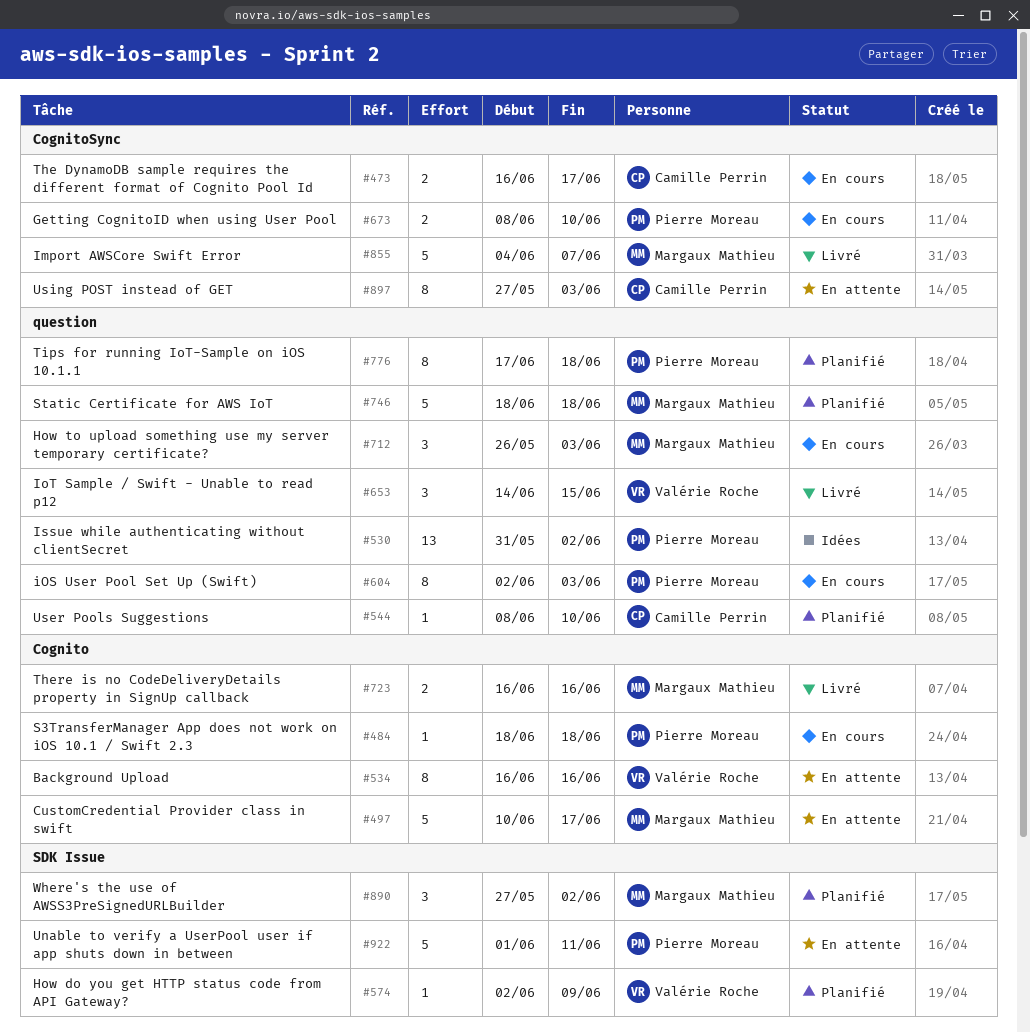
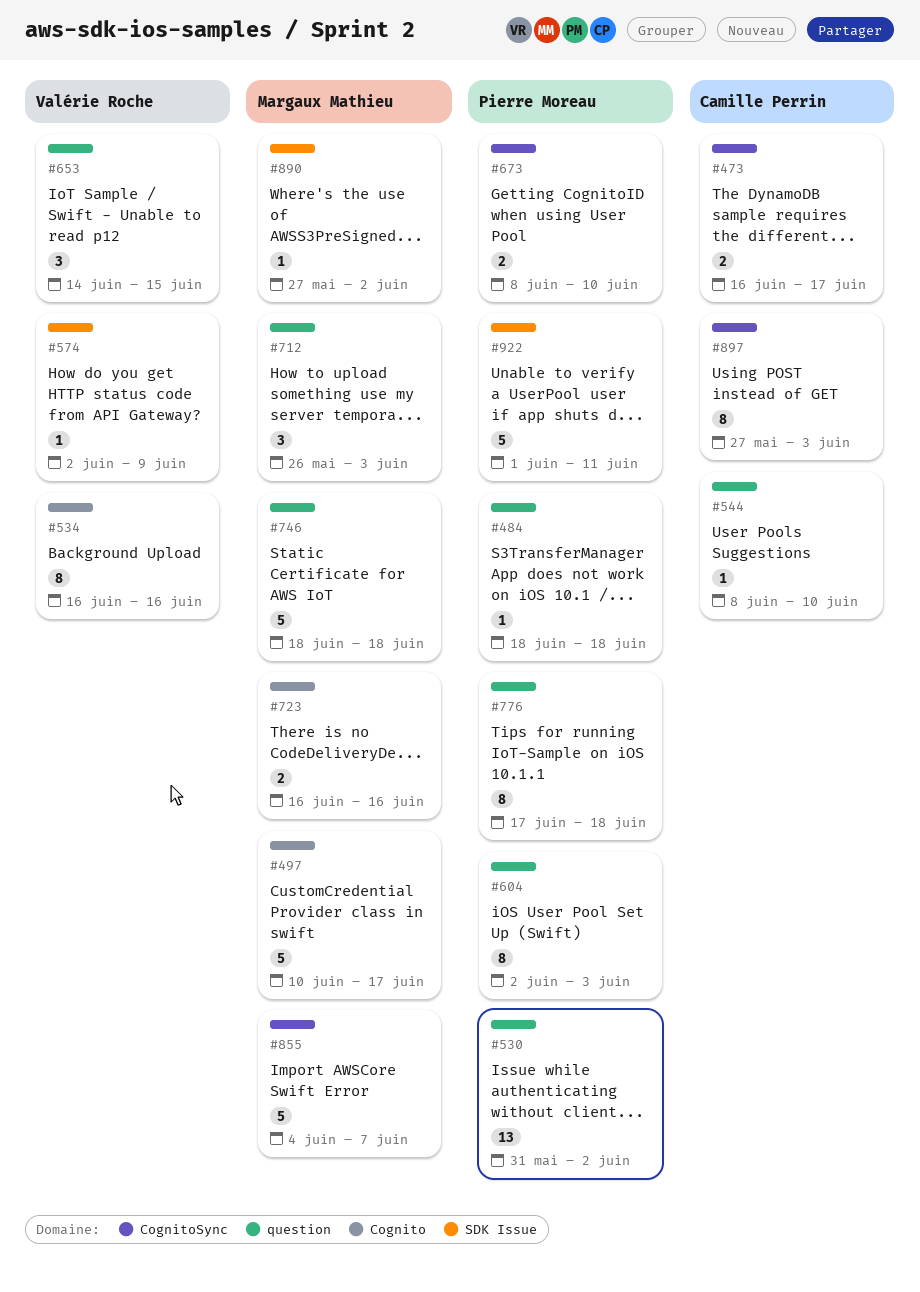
#484, label: Cognito -> question
#890, estimate: 3 -> 1

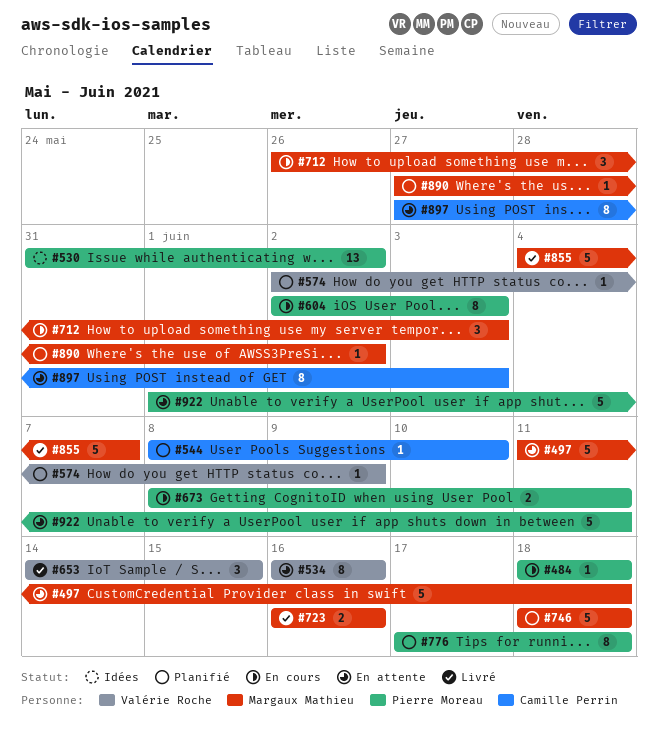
#473: present -> none
#497, start: Jun 10 -> Jun 11
#497, due: Jun 17 -> Jun 18
#673, due: Jun 10 -> Jun 11

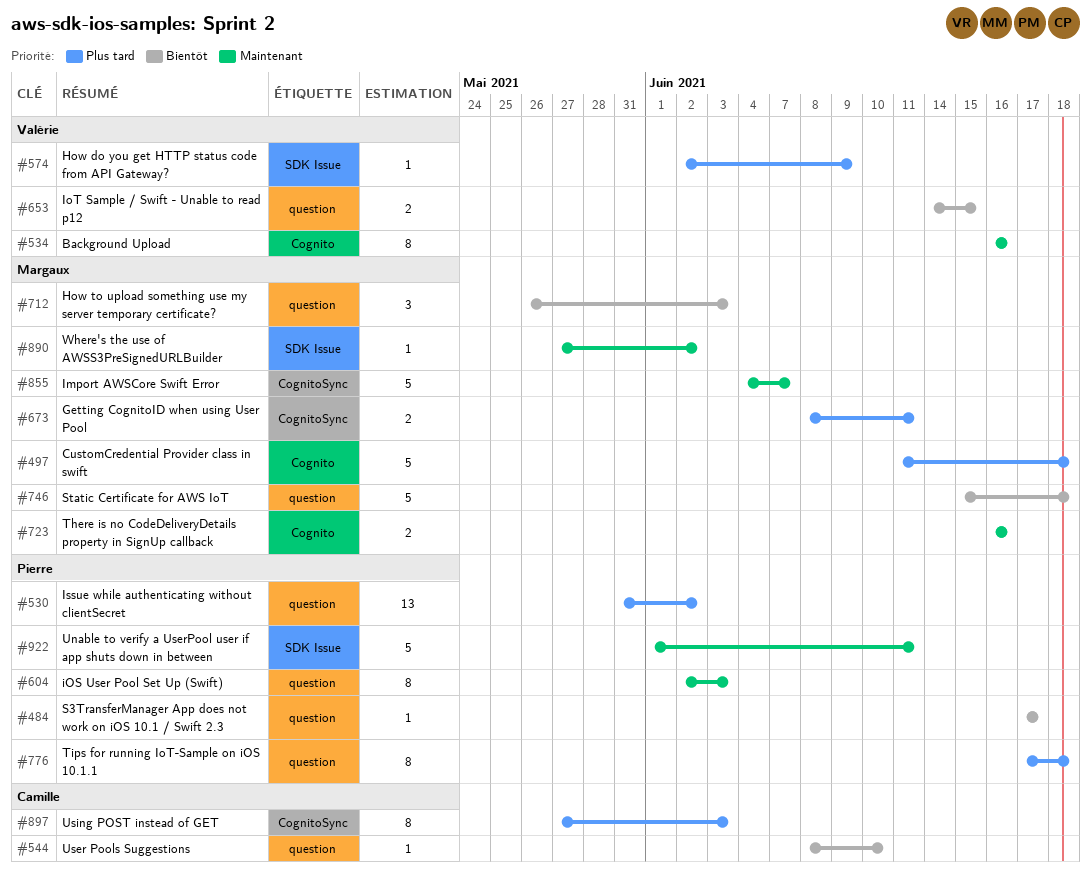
#484, start: Jun 18 -> Jun 17
#484, due: Jun 18 -> Jun 17
#653, estimate: 3 -> 2
#673, owner: Pierre Moreau -> Margaux Mathieu
#746, start: Jun 18 -> Jun 15

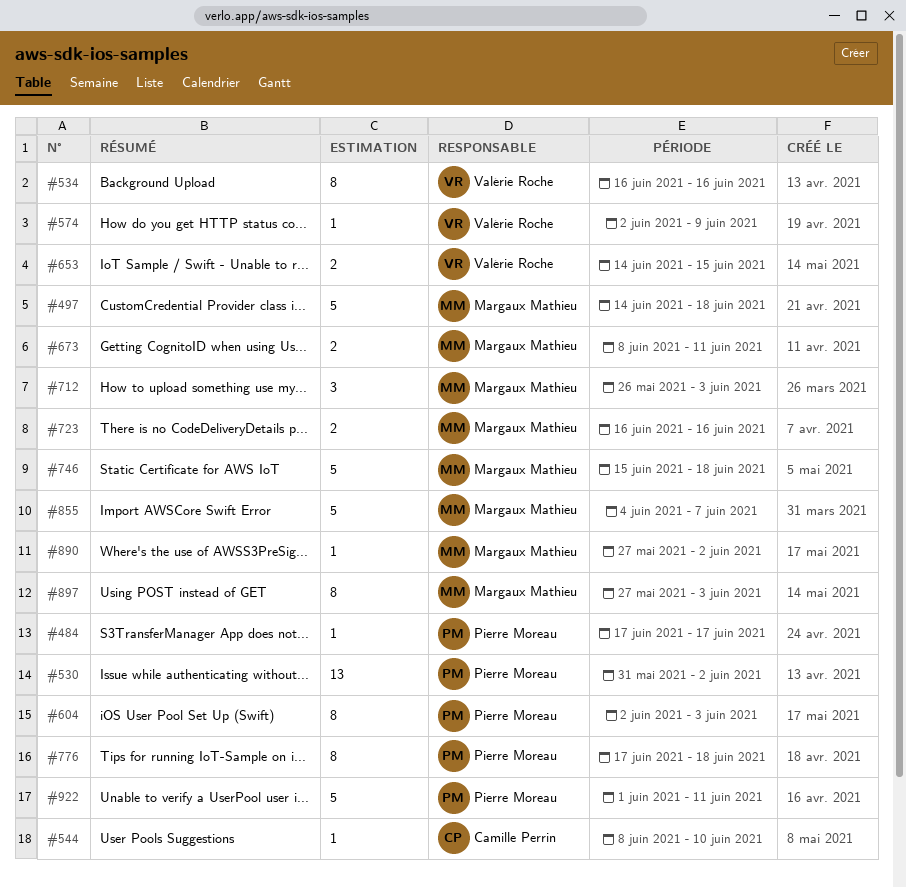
#497, start: Jun 11 -> Jun 14
#897, owner: Camille Perrin -> Margaux Mathieu

